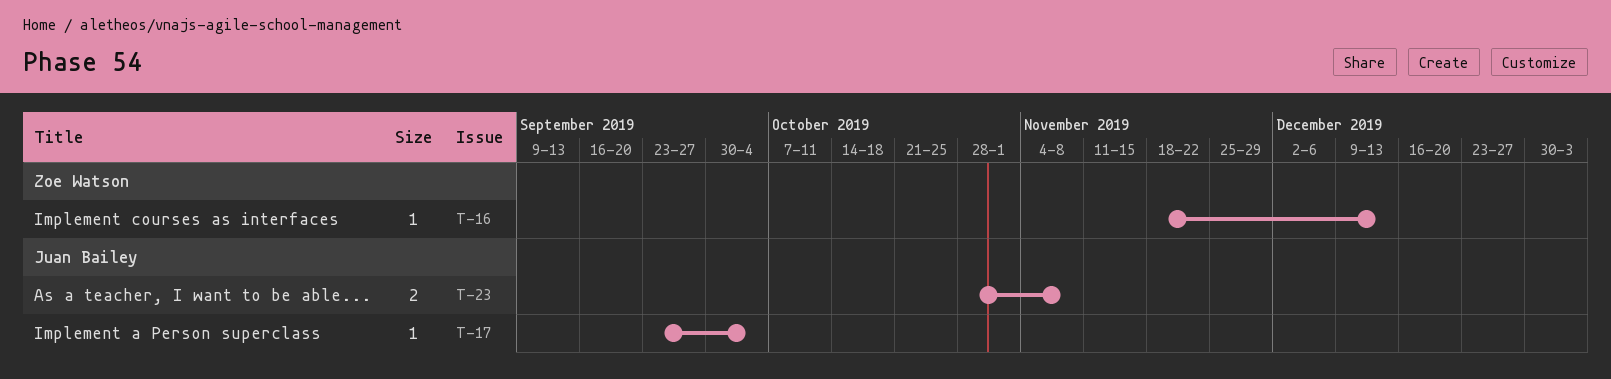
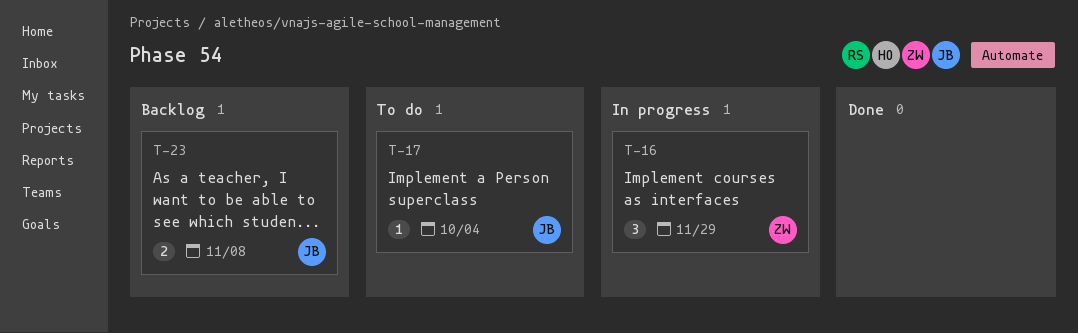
T-16, estimate: 1 -> 3
T-16, due: Dec 13 -> Nov 29

